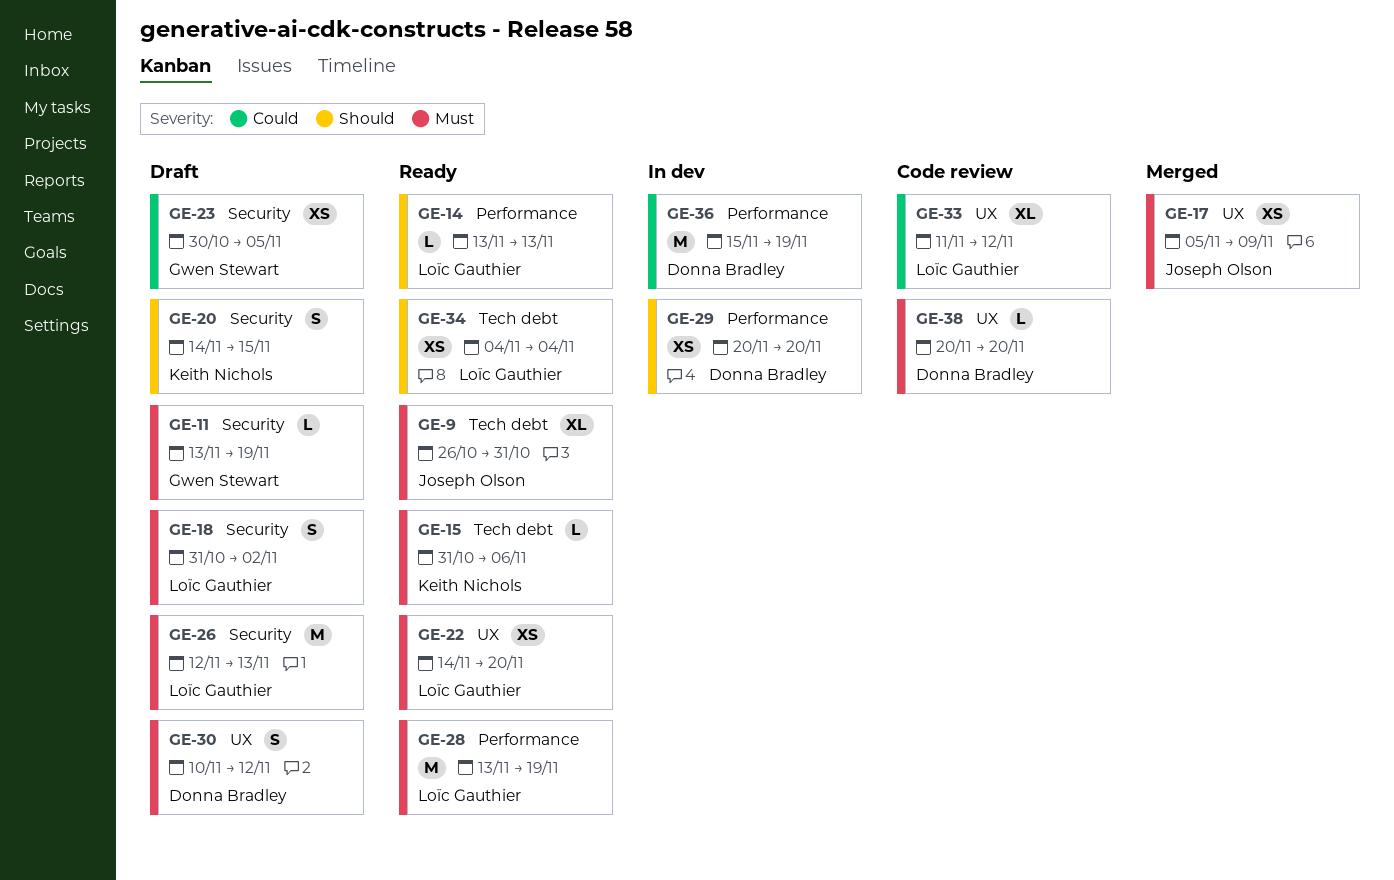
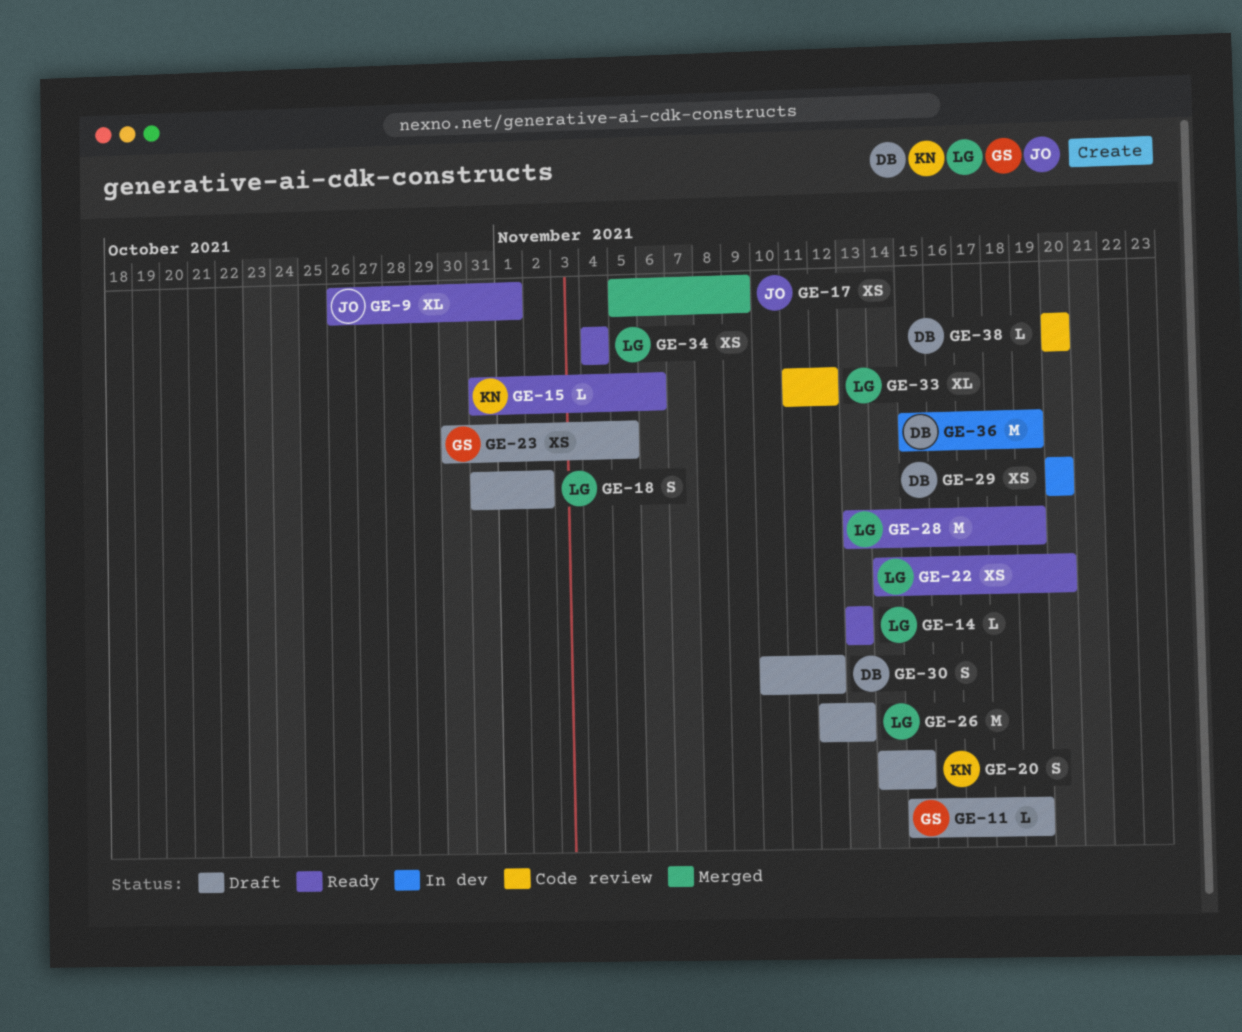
GE-9, due: Oct 31 -> Nov 1
GE-11, start: Nov 13 -> Nov 15

